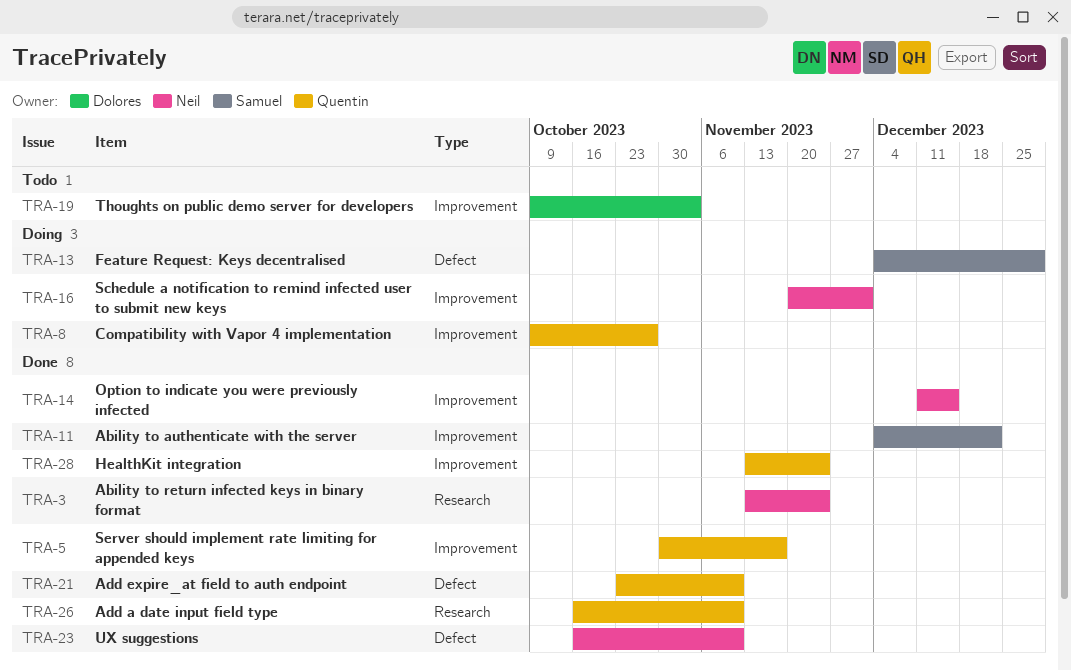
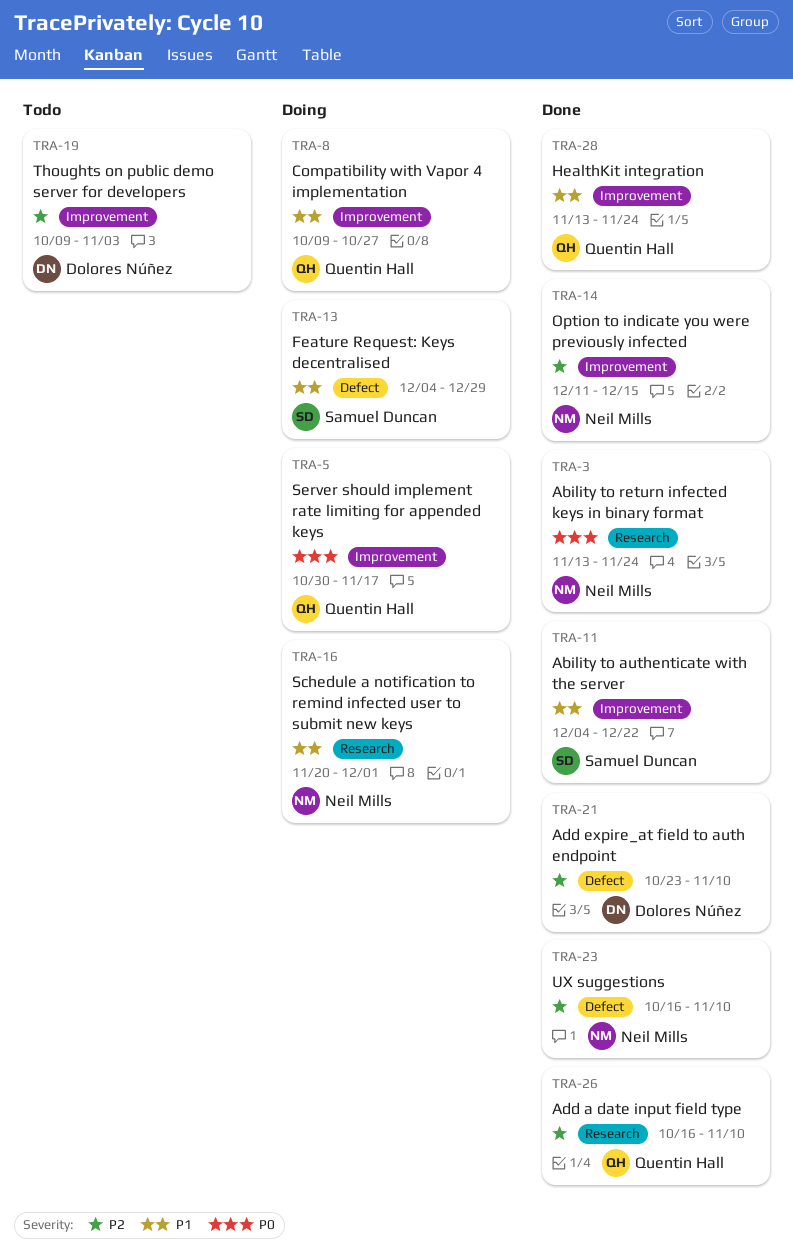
TRA-5, status: Done -> Doing
TRA-16, label: Improvement -> Research
TRA-21, owner: Quentin Hall -> Dolores Núñez

